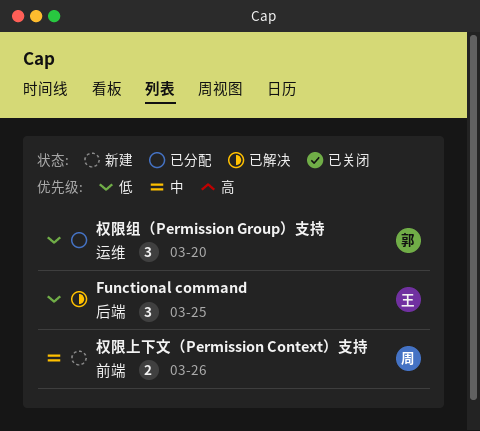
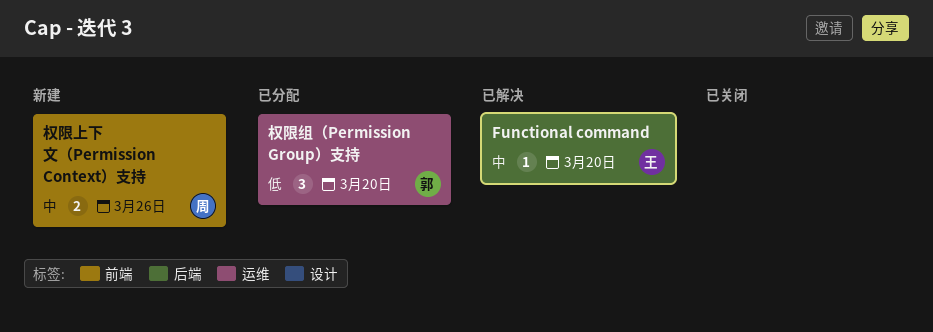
Functional command, priority: 低 -> 中
Functional command, estimate: 3 -> 1
Functional command, due: Mar 25 -> Mar 20

